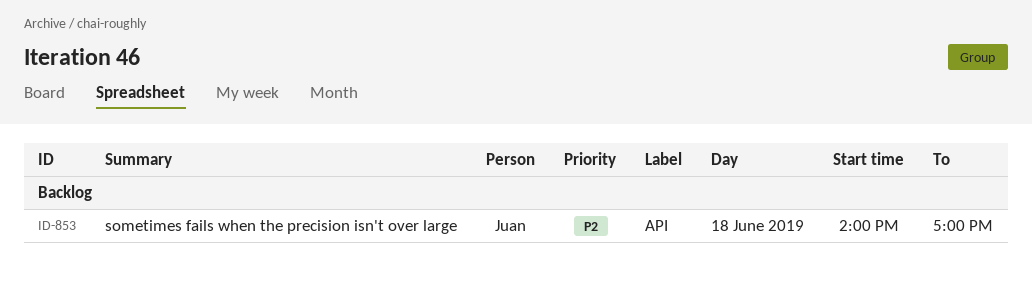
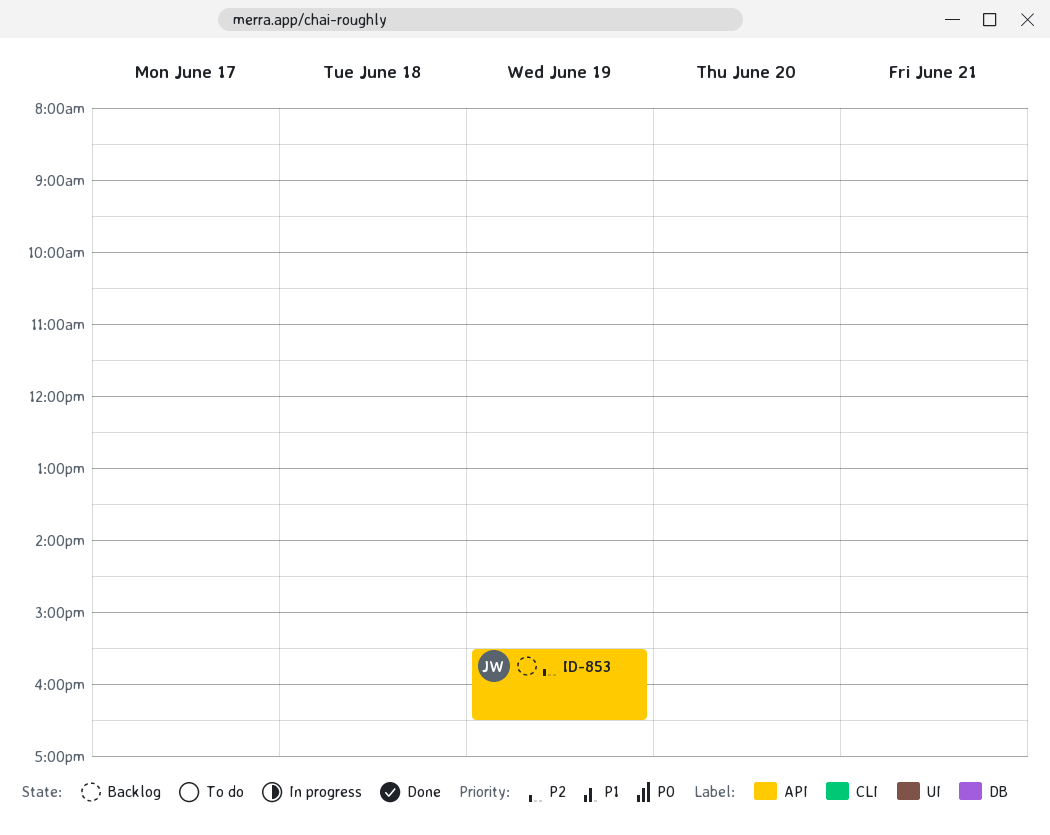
ID-853, day: Jun 18 -> Jun 19
ID-853, begins: 14:00 -> 15:30
ID-853, ends: 17:00 -> 16:30

